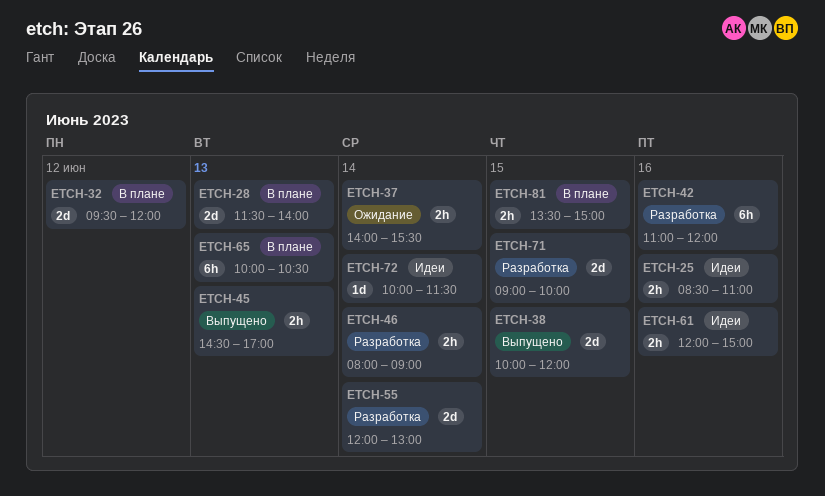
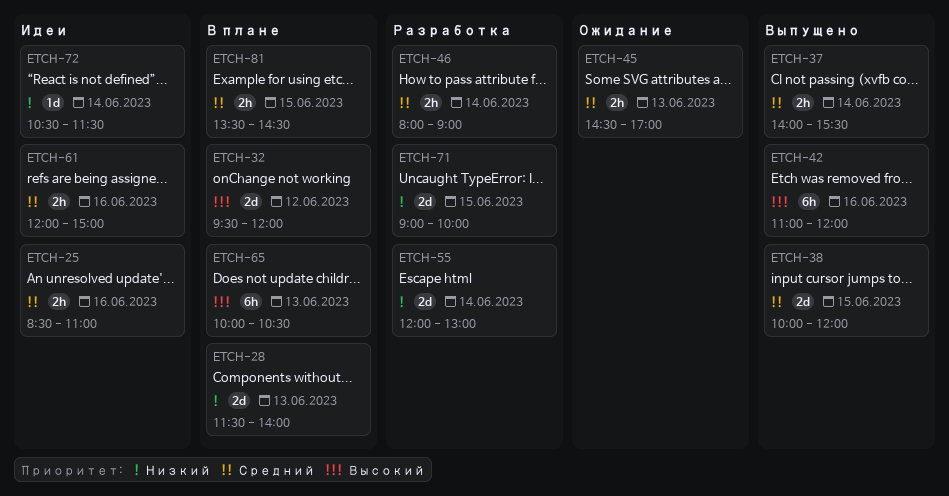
ETCH-37, status: Ожидание -> Выпущено
ETCH-42, status: Разработка -> Выпущено
ETCH-45, status: Выпущено -> Ожидание
ETCH-72, begins: 10:00 -> 10:30
ETCH-81, ends: 15:00 -> 14:30

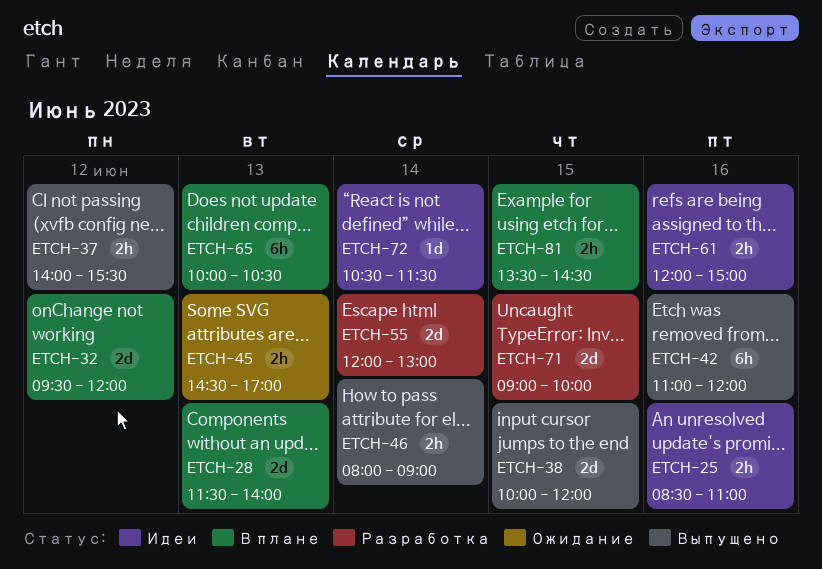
ETCH-37, day: Jun 14 -> Jun 12
ETCH-46, status: Разработка -> Выпущено

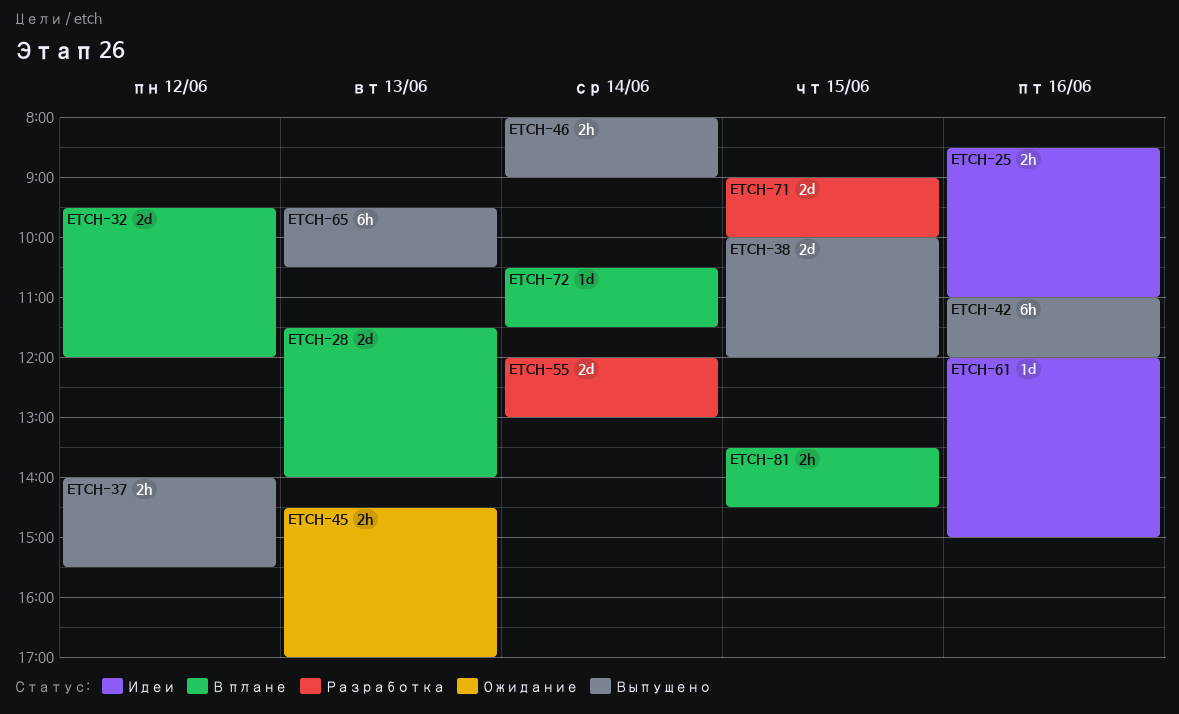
ETCH-61, estimate: 2h -> 1d
ETCH-65, status: В плане -> Выпущено
ETCH-65, begins: 10:00 -> 09:30
ETCH-72, status: Идеи -> В плане

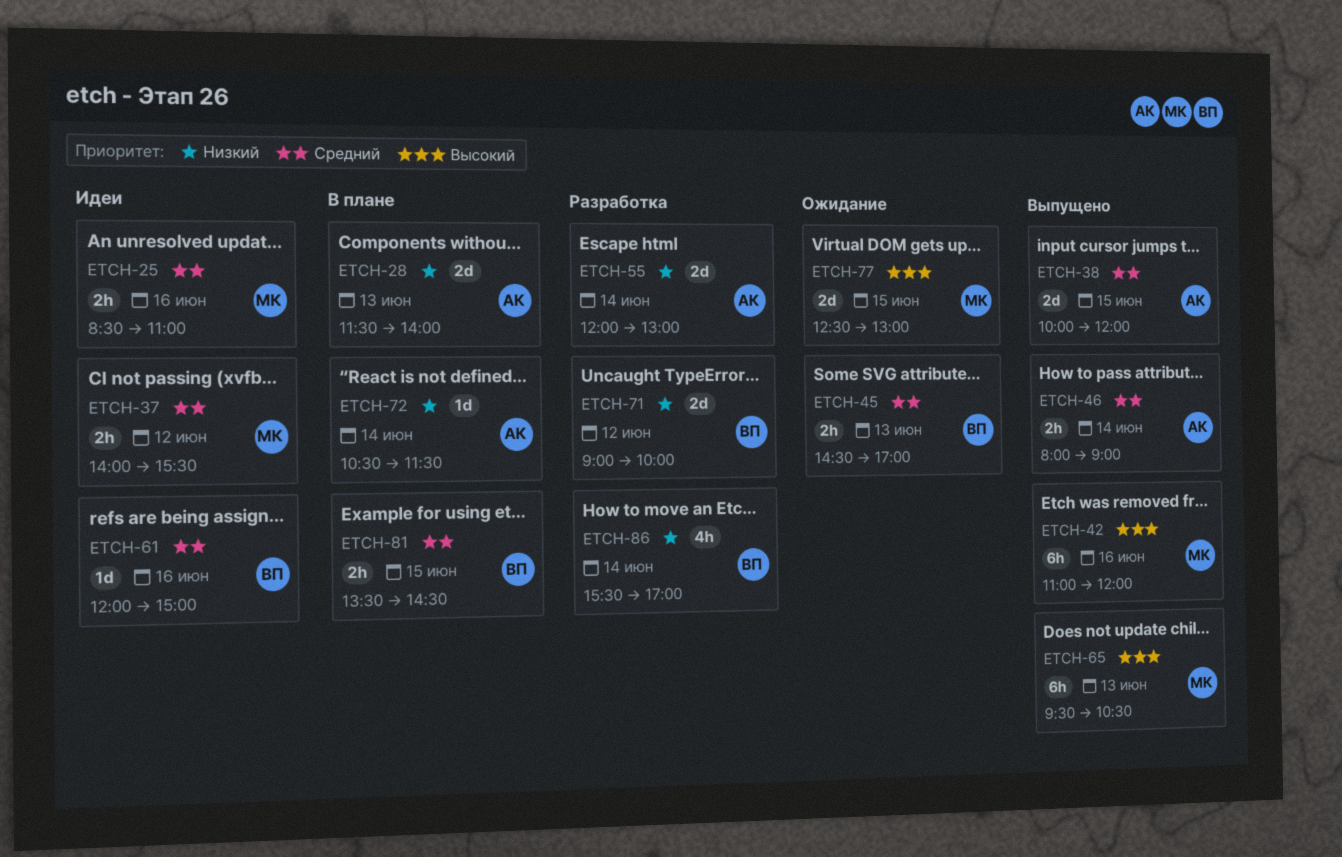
ETCH-32: present -> none
ETCH-37, status: Выпущено -> Идеи
ETCH-71, day: Jun 15 -> Jun 12
ETCH-77: none -> present
ETCH-86: none -> present

